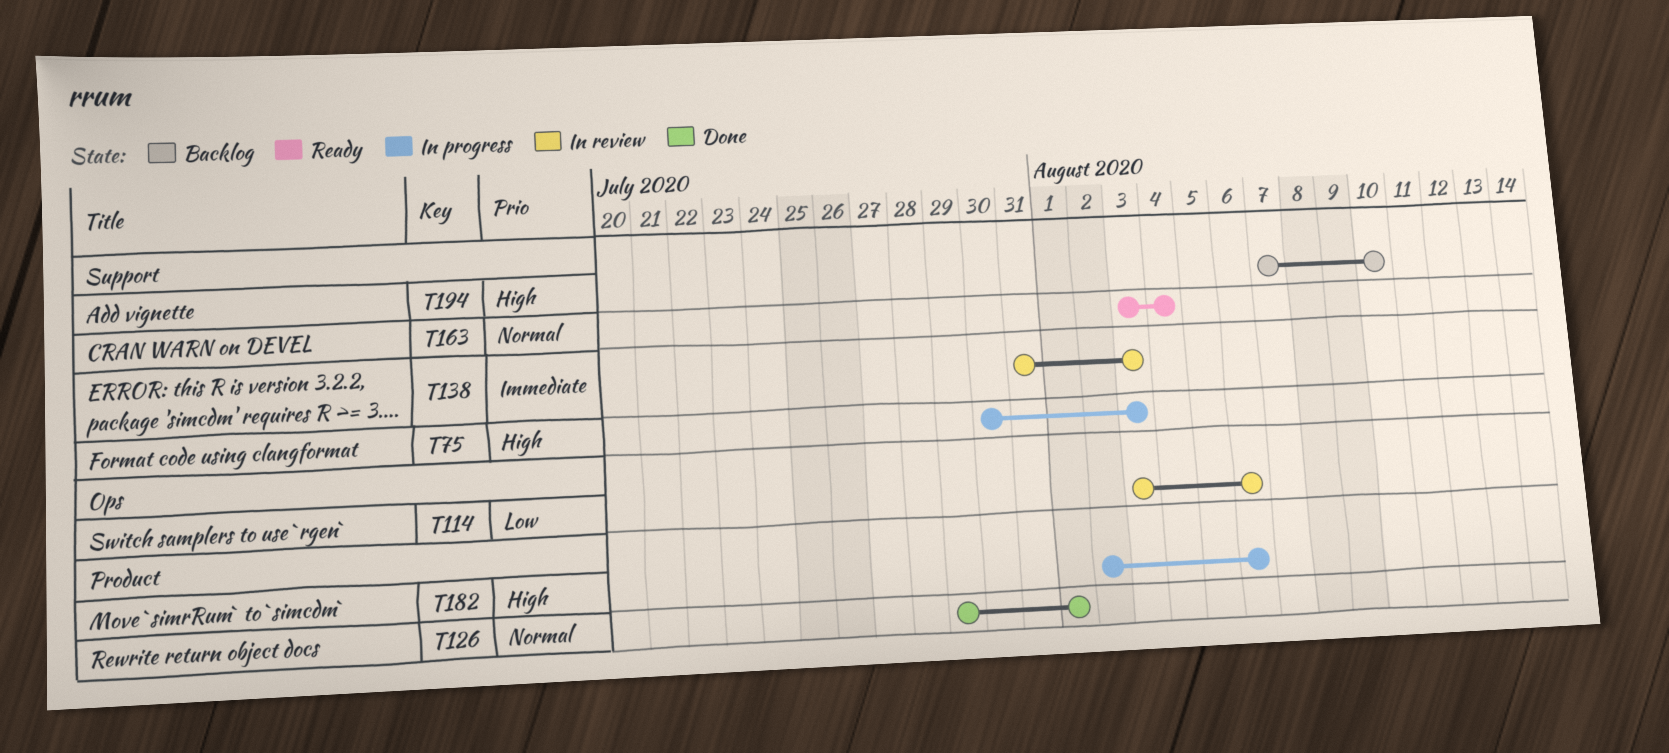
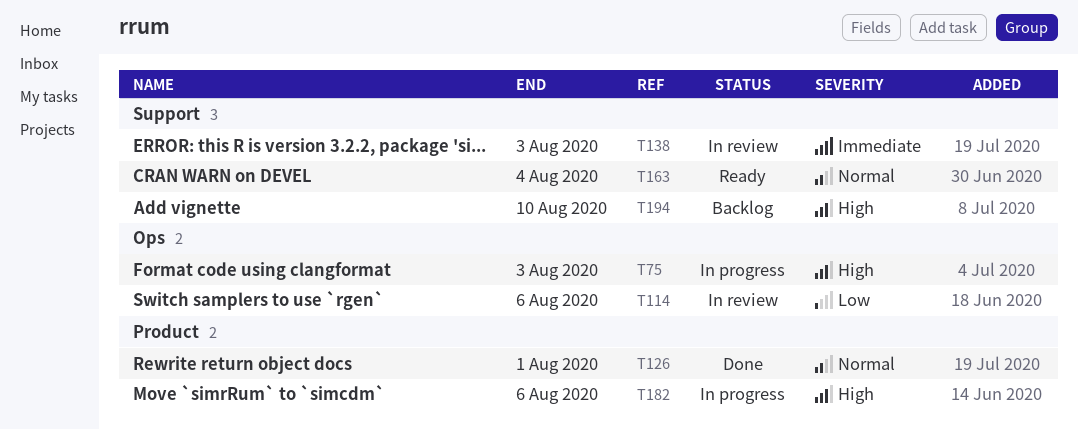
T75, label: Support -> Ops

